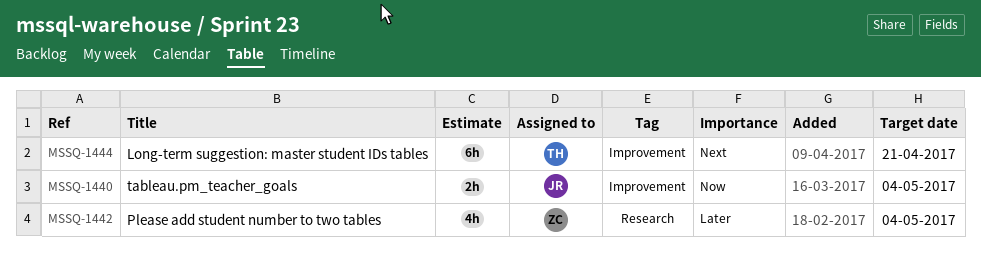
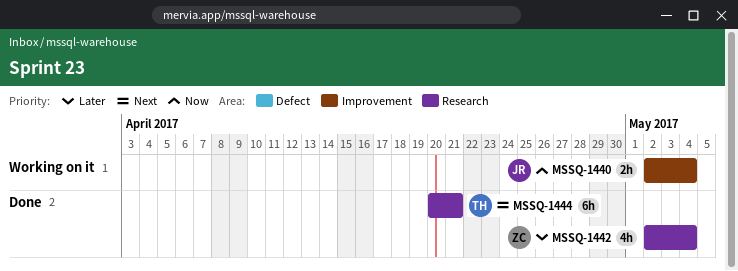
MSSQ-1444, label: Improvement -> Research

